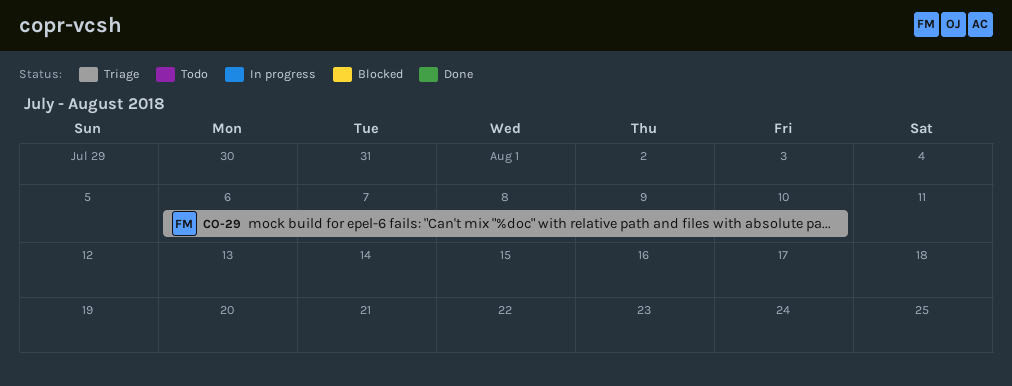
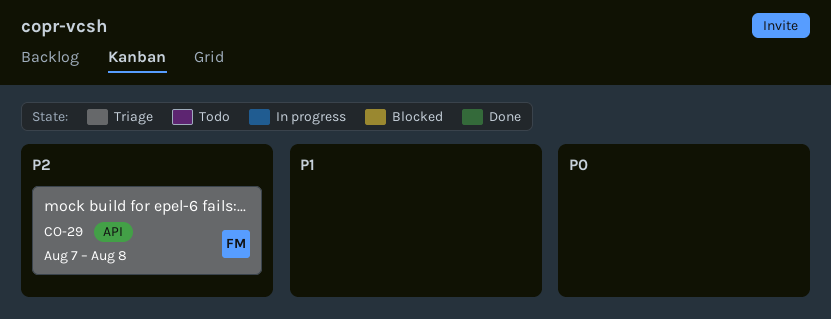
CO-29, start: Aug 6 -> Aug 7
CO-29, due: Aug 10 -> Aug 8

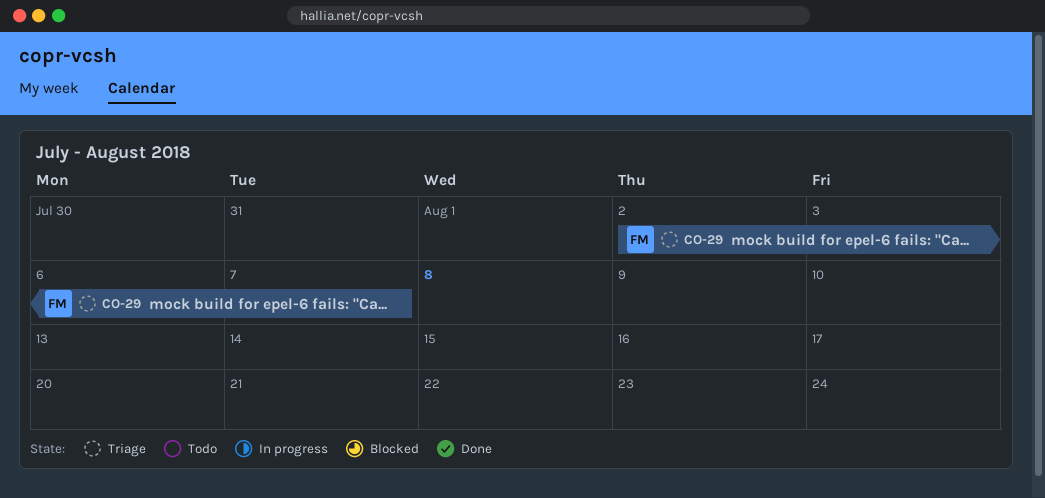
CO-29, start: Aug 7 -> Aug 2
CO-29, due: Aug 8 -> Aug 7

